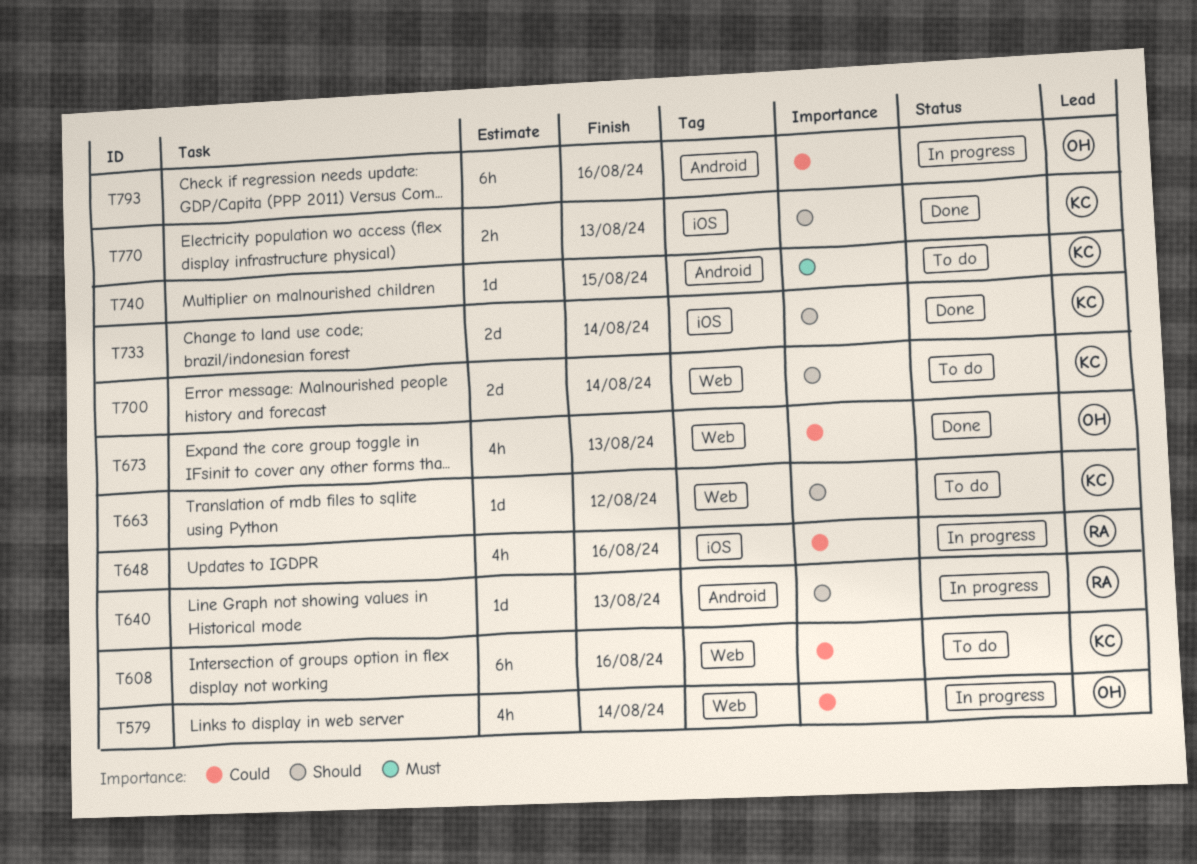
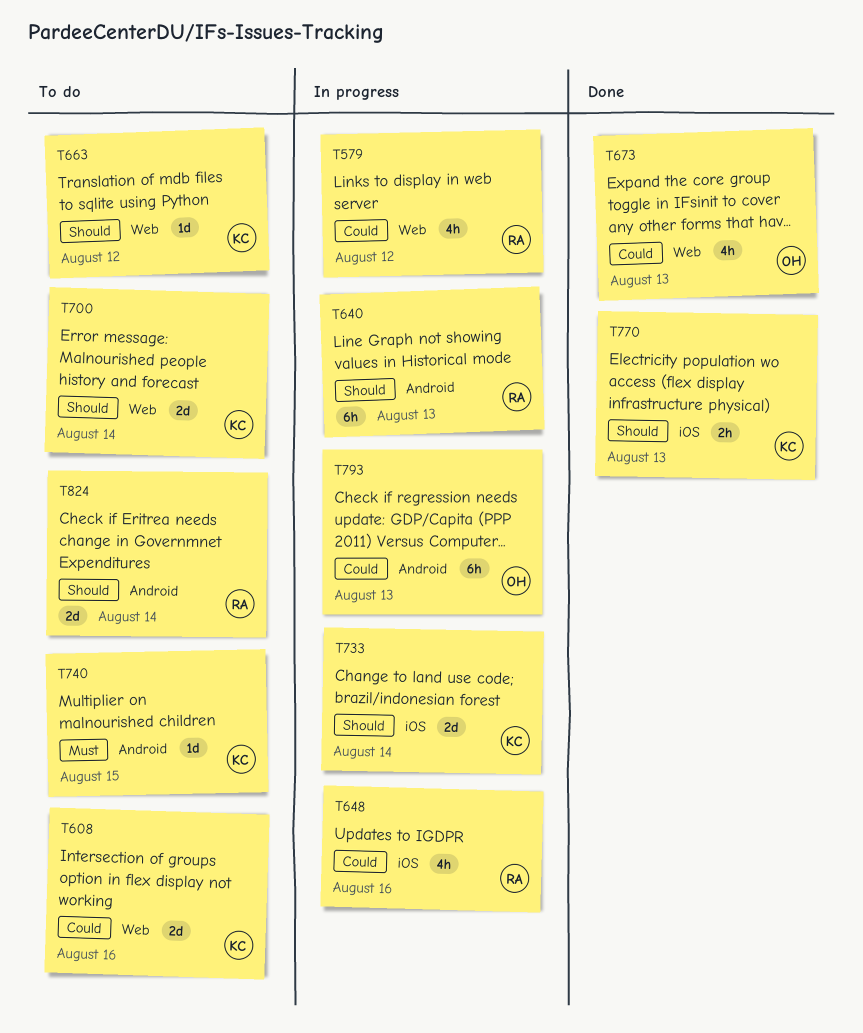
T579, owner: OH -> RA
T579, due: Aug 14 -> Aug 12
T608, estimate: 6h -> 2d
T640, estimate: 1d -> 6h
T733, status: Done -> In progress
T793, due: Aug 16 -> Aug 13
T824: none -> present

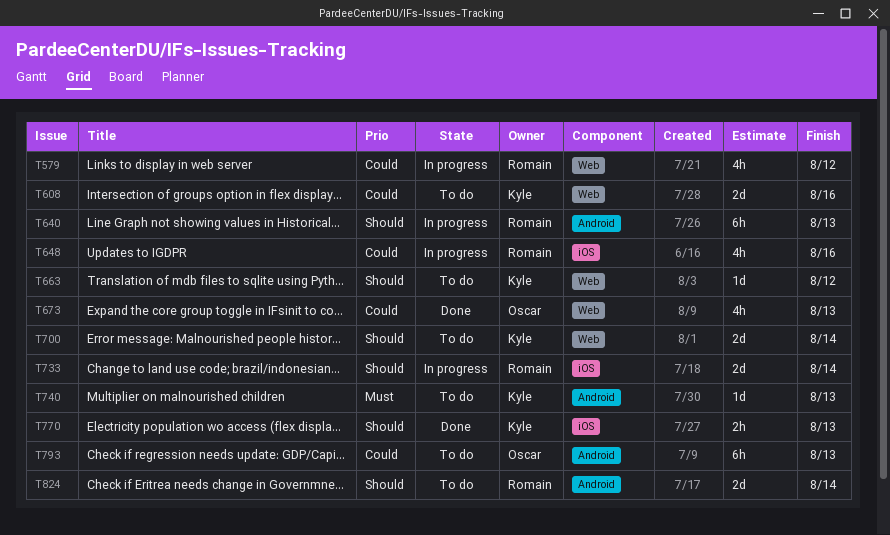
T733, owner: Kyle -> Romain
T740, due: Aug 15 -> Aug 13
T793, status: In progress -> To do

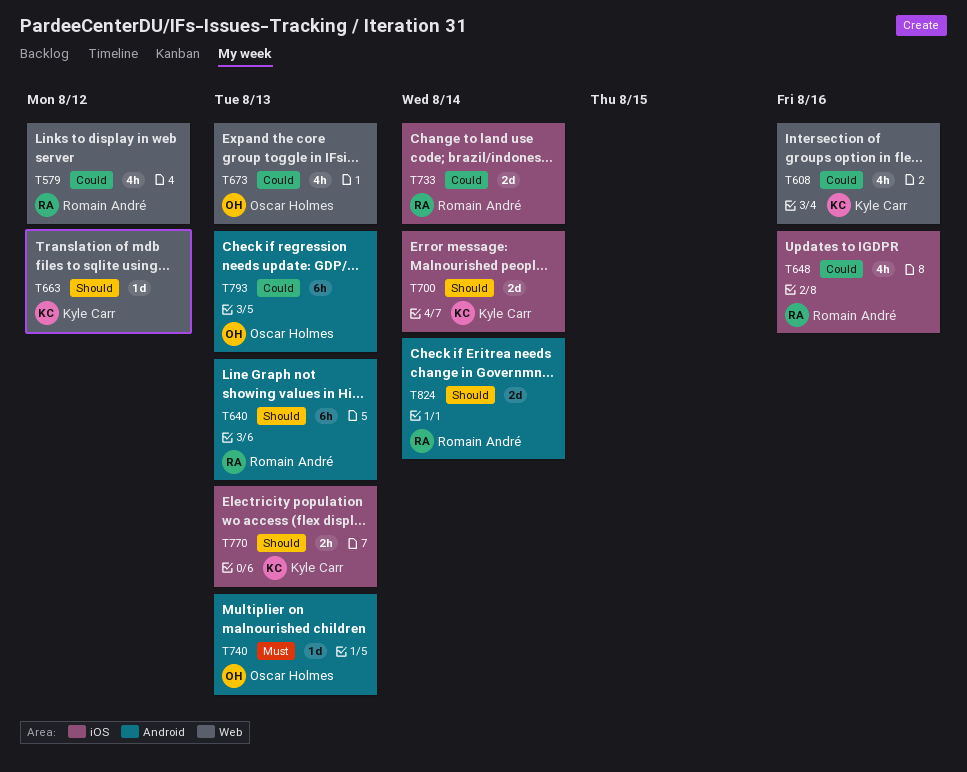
T608, estimate: 2d -> 4h
T700, label: Web -> iOS
T733, priority: Should -> Could
T740, owner: Kyle Carr -> Oscar Holmes

